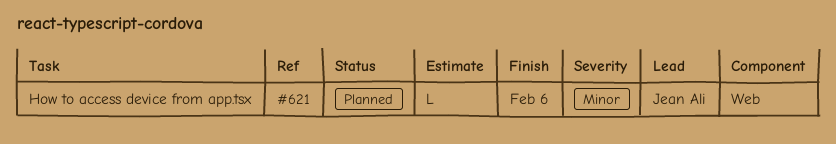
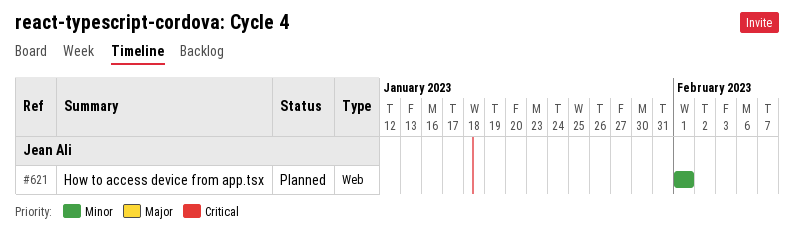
#621, due: Feb 6 -> Feb 1

